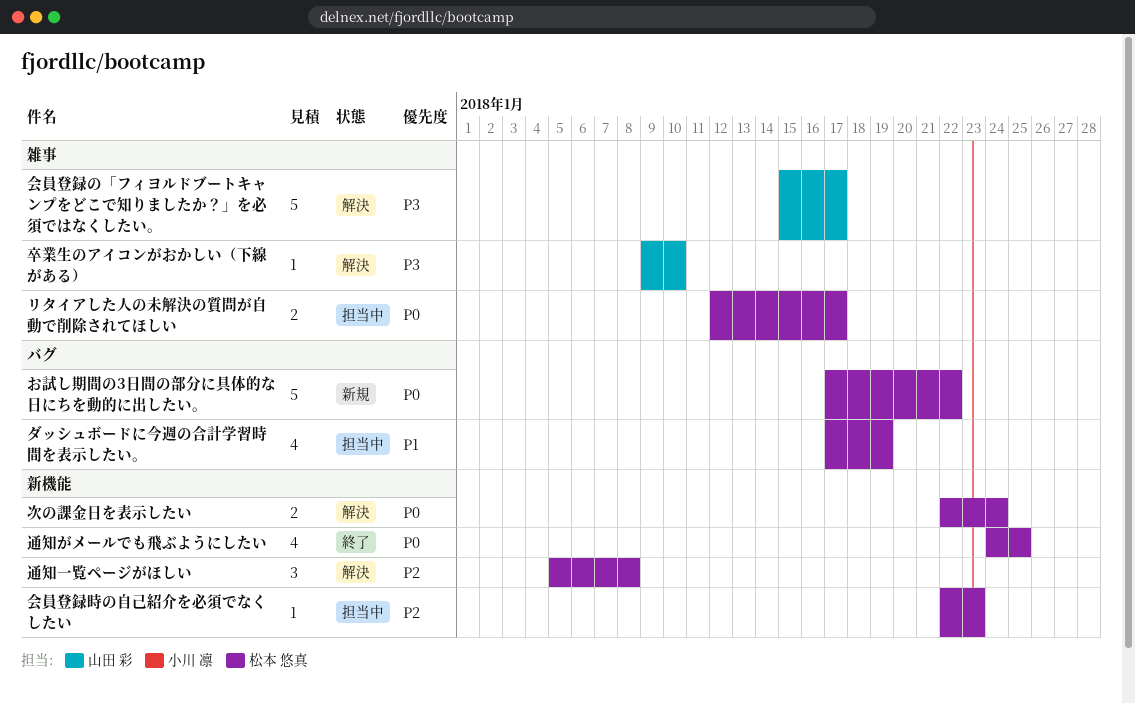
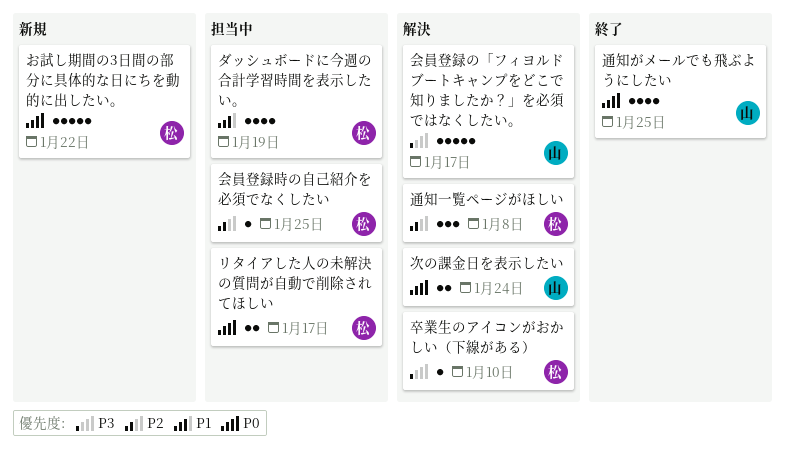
会員登録時の自己紹介を必須でなくしたい, due: Jan 23 -> Jan 25
卒業生のアイコンがおかしい（下線がある）, owner: 山田 彩 -> 松本 悠真
次の課金日を表示したい, owner: 松本 悠真 -> 山田 彩
通知がメールでも飛ぶようにしたい, owner: 松本 悠真 -> 山田 彩

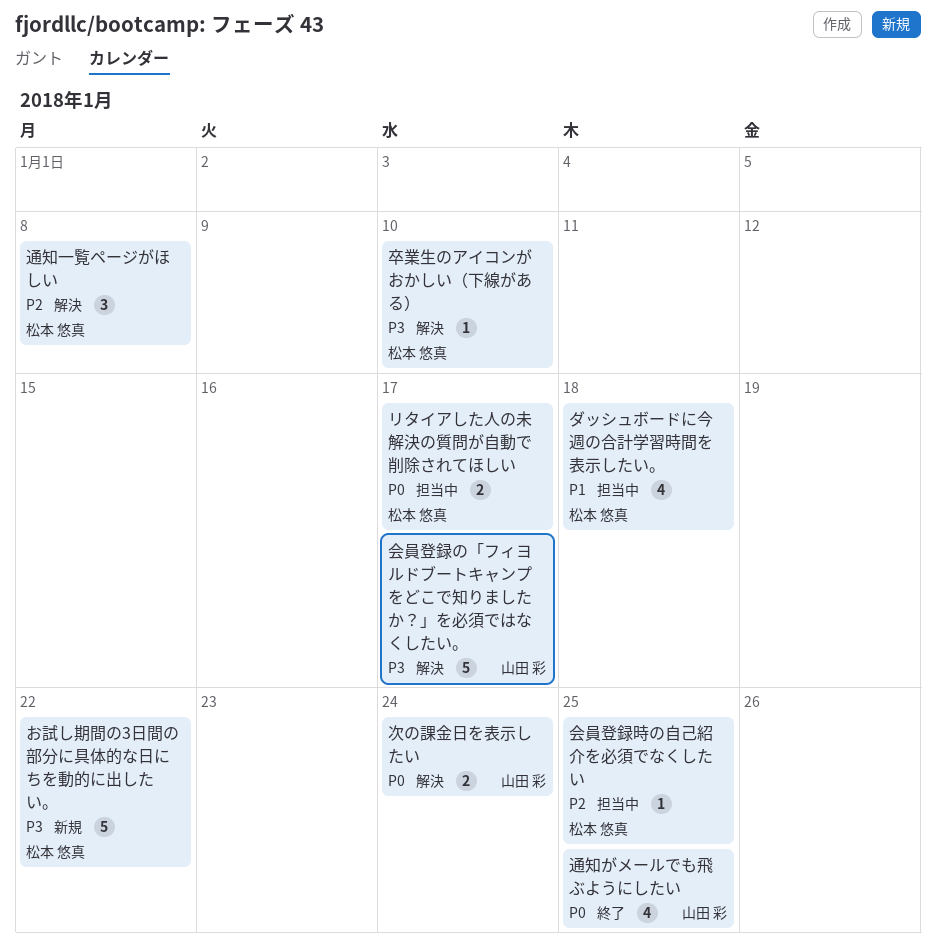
お試し期間の3日間の部分に具体的な日にちを動的に出したい。, priority: P0 -> P3
ダッシュボードに今週の合計学習時間を表示したい。, due: Jan 19 -> Jan 18

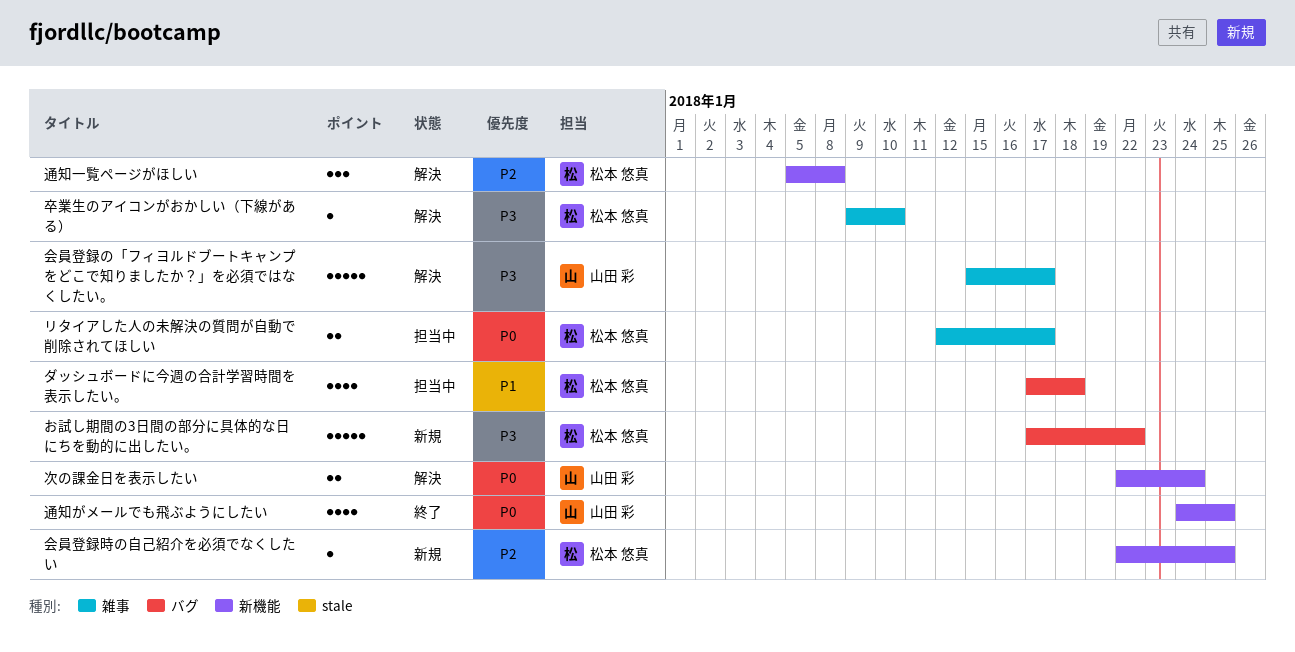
会員登録時の自己紹介を必須でなくしたい, status: 担当中 -> 新規

